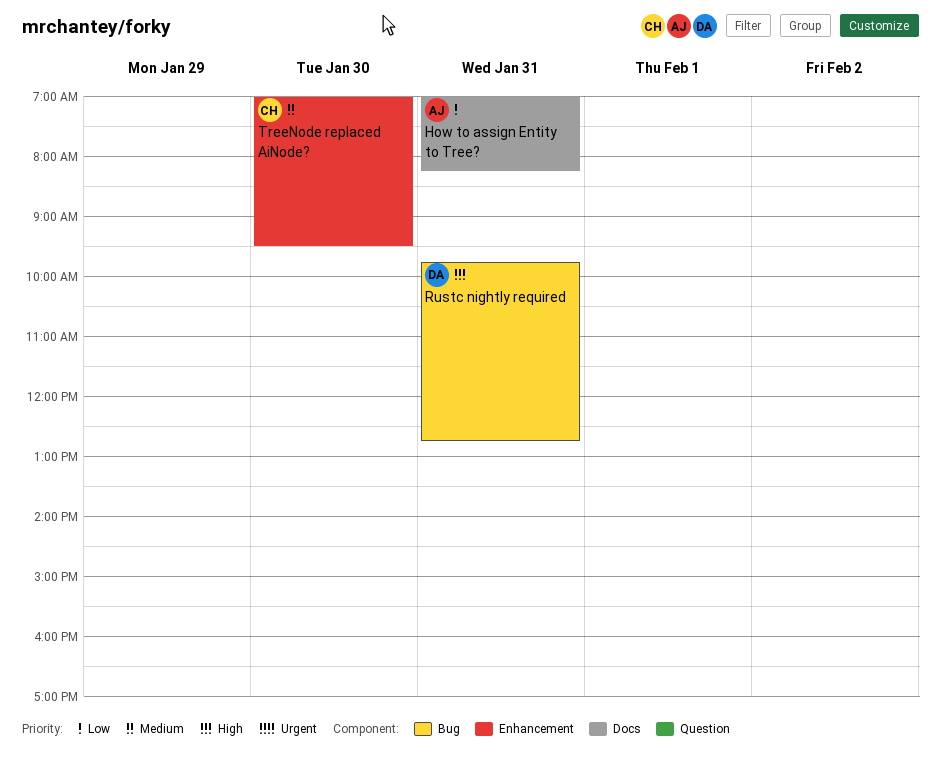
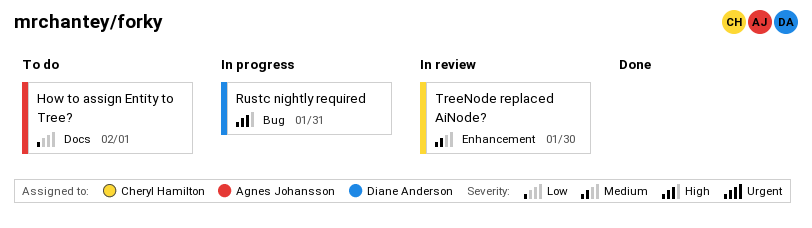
How to assign Entity to Tree?, day: Jan 31 -> Feb 1

